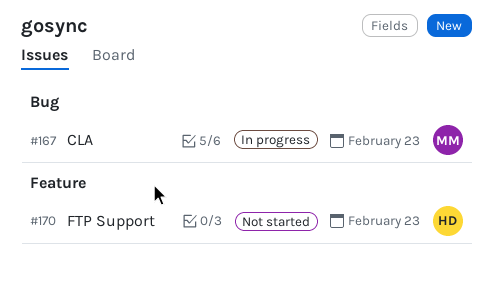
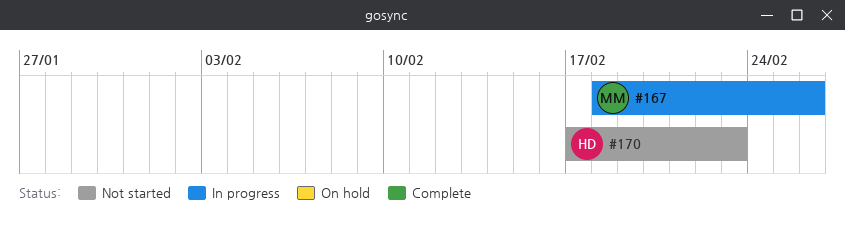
#167, due: Feb 23 -> Feb 26

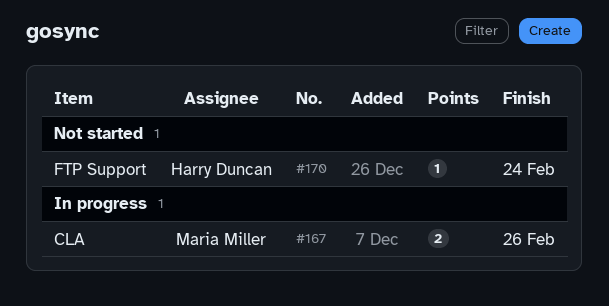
#170, due: Feb 23 -> Feb 24

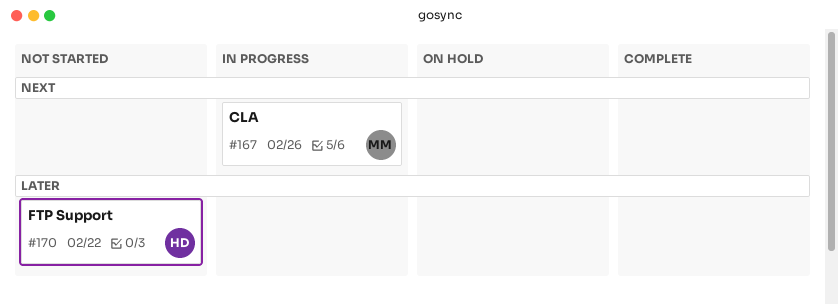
#170, due: Feb 24 -> Feb 22

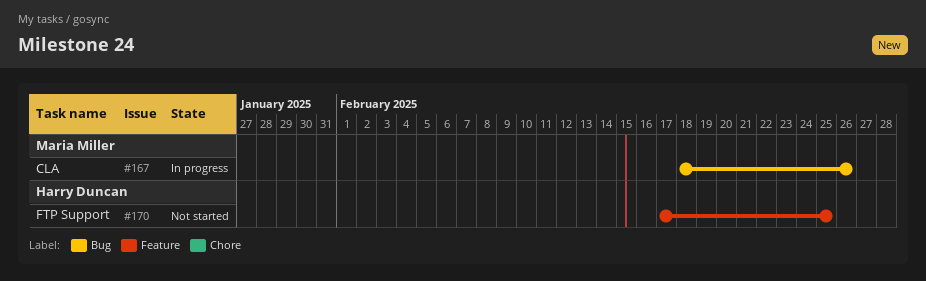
#170, due: Feb 22 -> Feb 25

